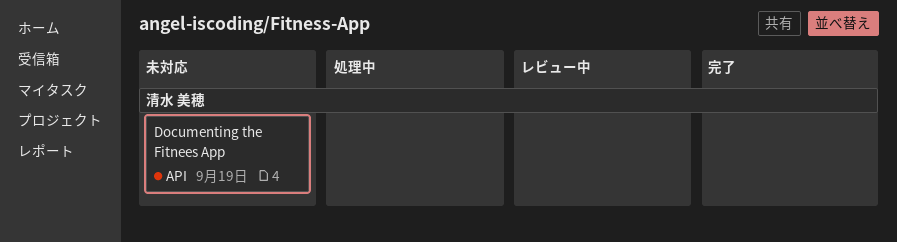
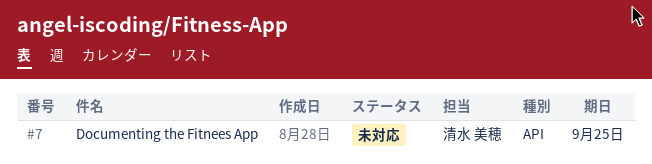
Documenting the Fitnees App, due: Sep 19 -> Sep 25

